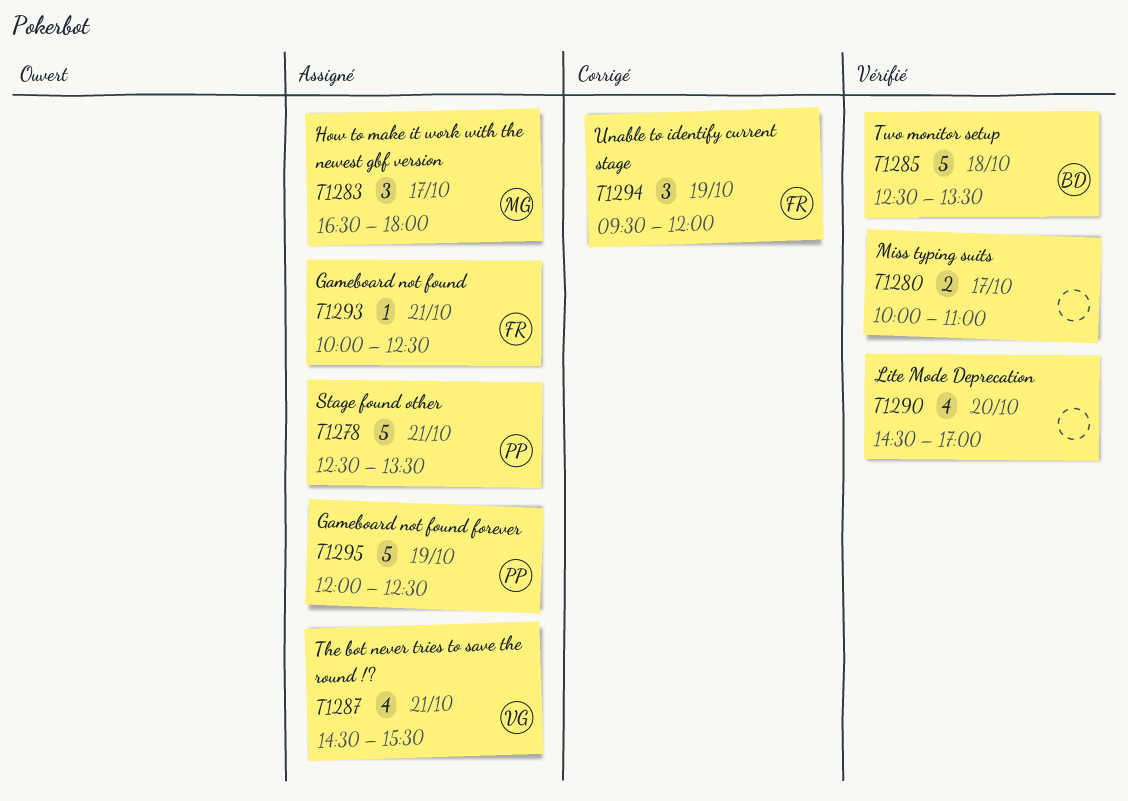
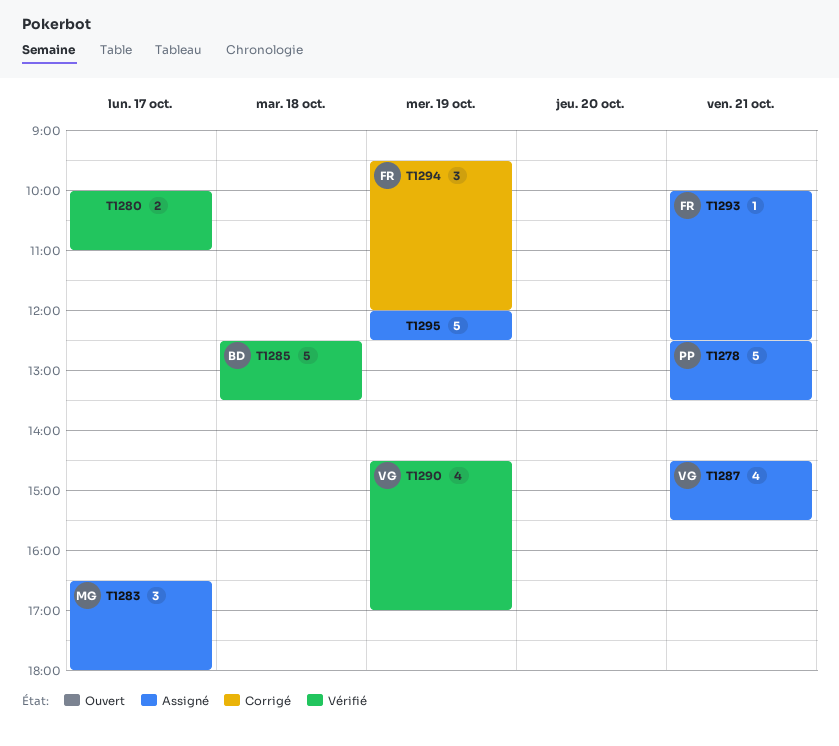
T1290, owner: none -> VG
T1290, day: Oct 20 -> Oct 19
T1295, owner: PP -> none

